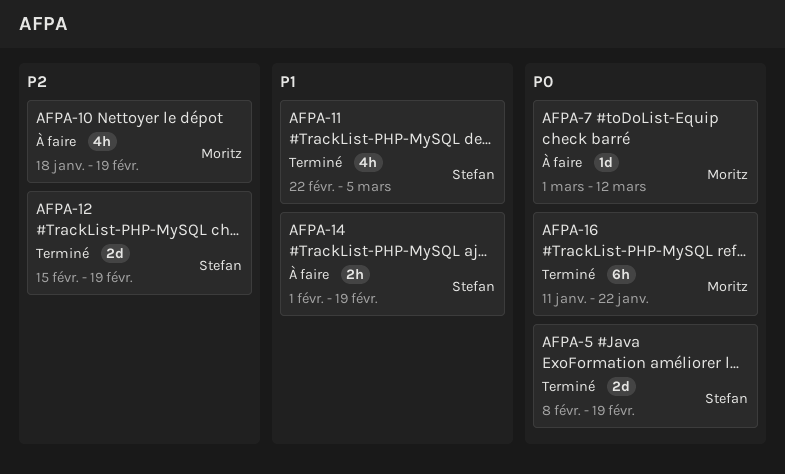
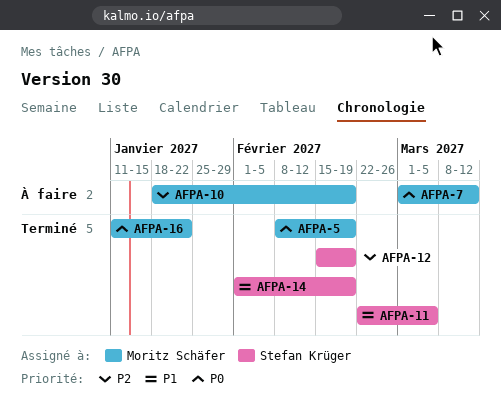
AFPA-5, owner: Stefan Krüger -> Moritz Schäfer
AFPA-14, status: À faire -> Terminé

